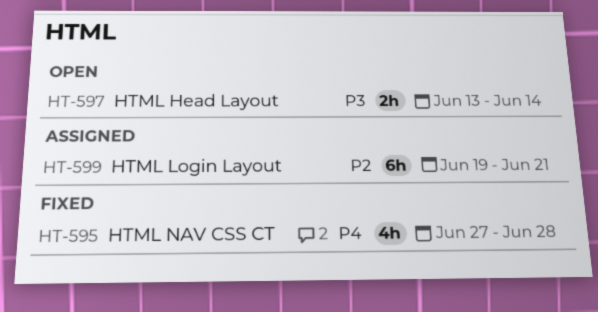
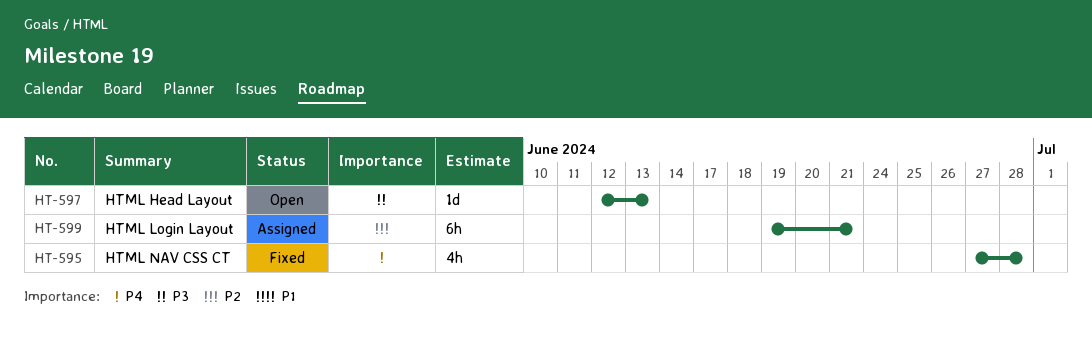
HT-597, estimate: 2h -> 1d
HT-597, start: Jun 13 -> Jun 12
HT-597, due: Jun 14 -> Jun 13

